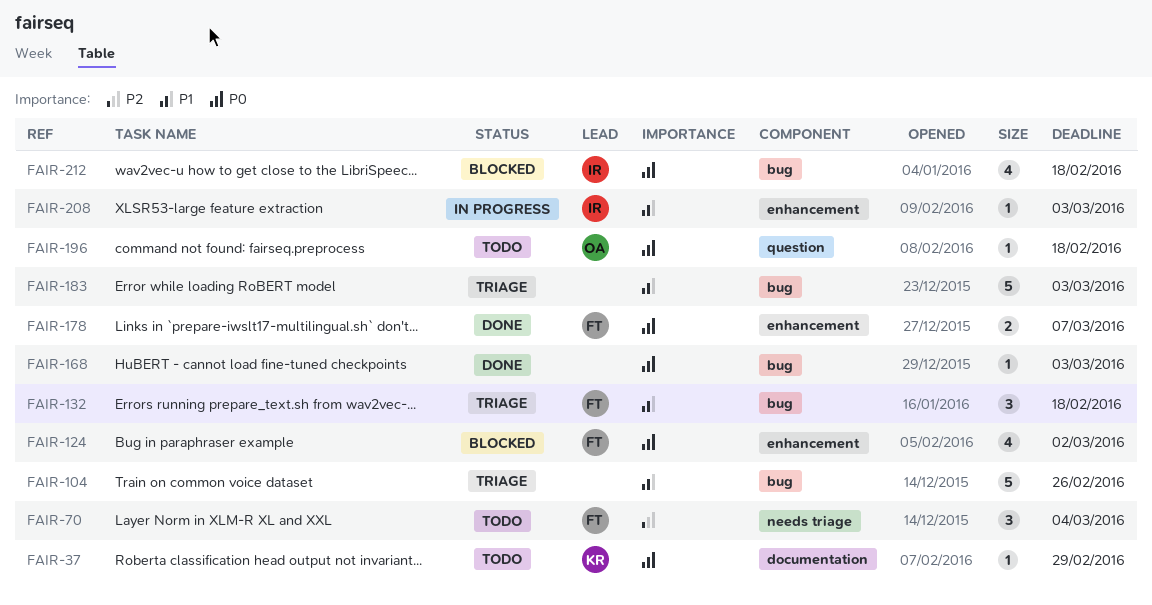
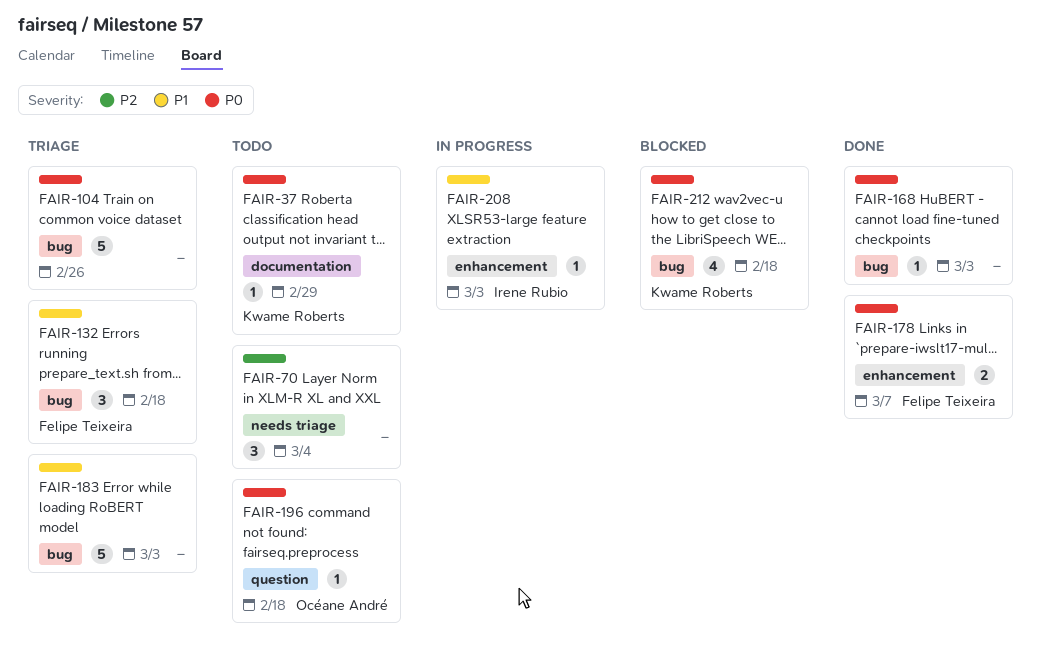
FAIR-70, owner: Felipe Teixeira -> none
FAIR-104, priority: P1 -> P0
FAIR-124: present -> none
FAIR-212, owner: Irene Rubio -> Kwame Roberts

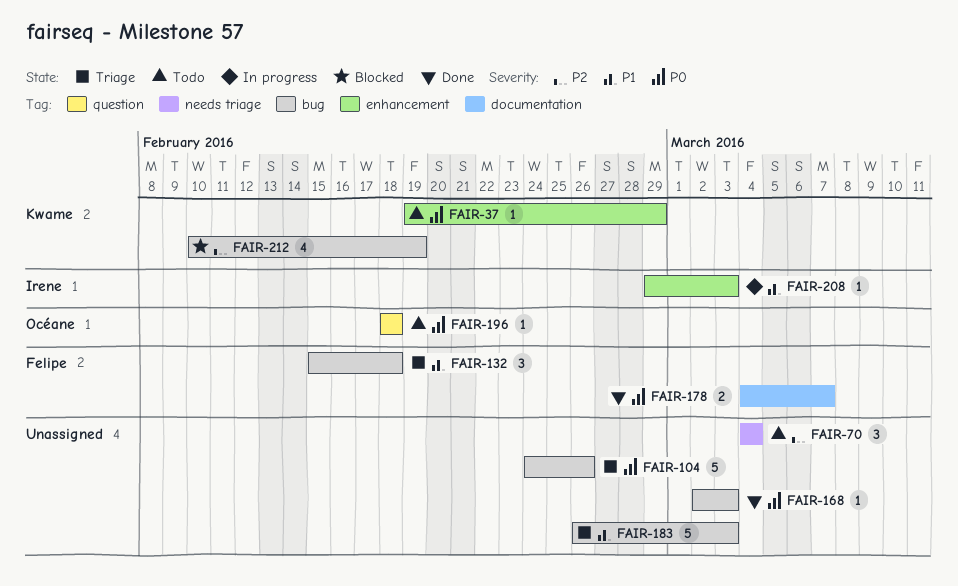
FAIR-37, label: documentation -> enhancement
FAIR-178, label: enhancement -> documentation
FAIR-212, priority: P0 -> P2
FAIR-212, due: Feb 18 -> Feb 19

